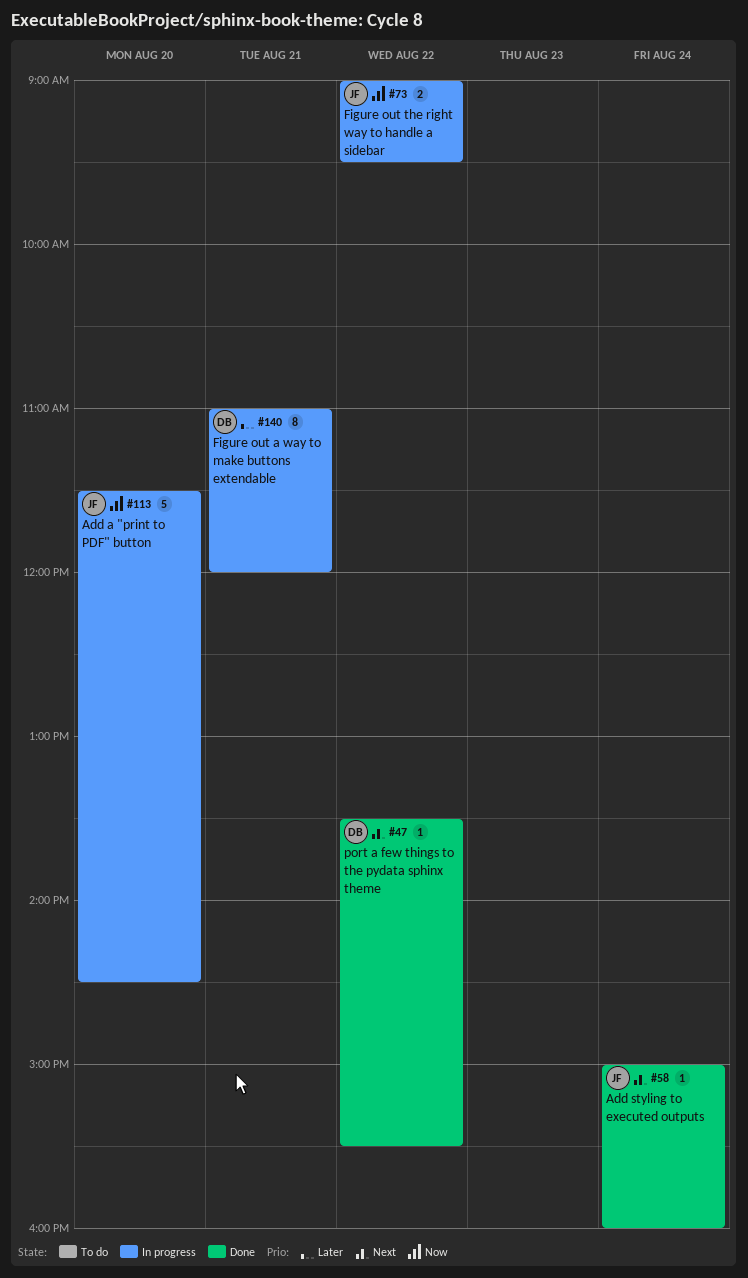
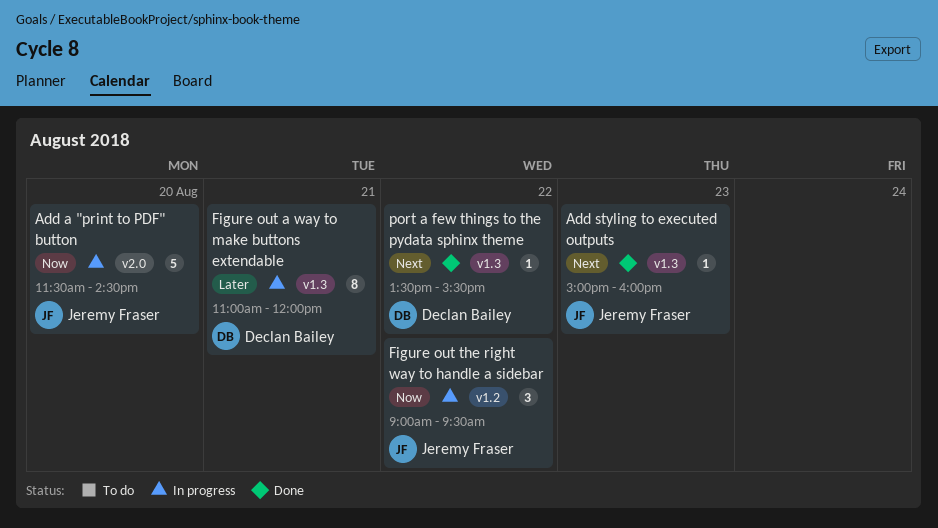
Add styling to executed outputs, day: Aug 24 -> Aug 23
Figure out the right way to handle a sidebar, estimate: 2 -> 3

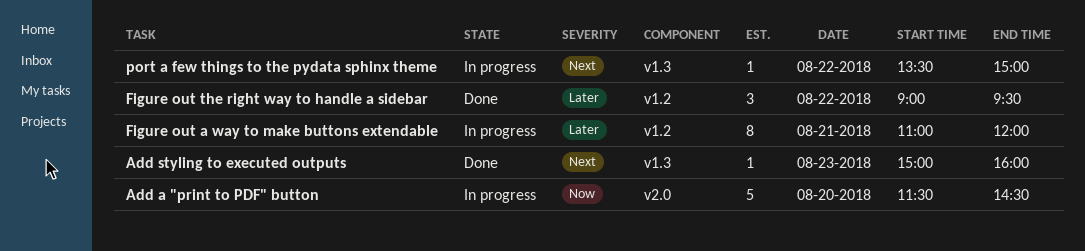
Figure out a way to make buttons extendable, label: v1.3 -> v1.2
Figure out the right way to handle a sidebar, status: In progress -> Done
Figure out the right way to handle a sidebar, priority: Now -> Later
port a few things to the pydata sphinx theme, status: Done -> In progress
port a few things to the pydata sphinx theme, ends: 15:30 -> 15:00

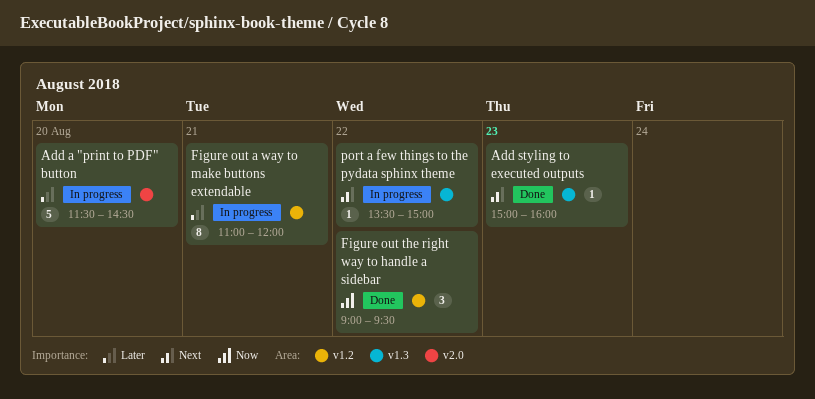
Add a "print to PDF" button, priority: Now -> Later
Figure out the right way to handle a sidebar, priority: Later -> Now

